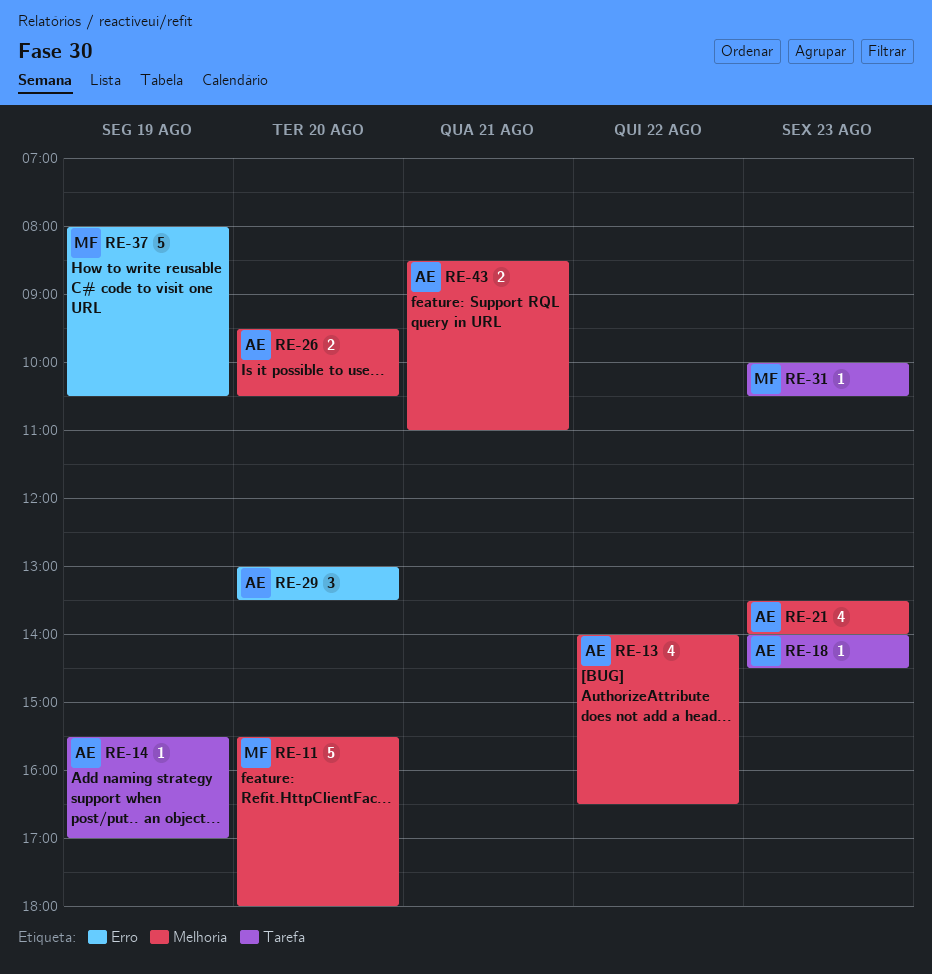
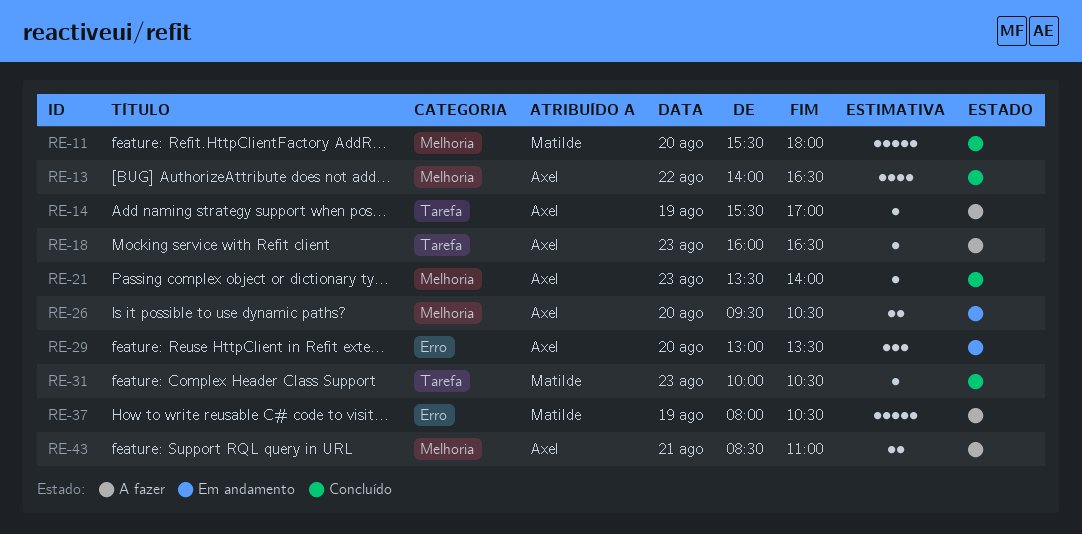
RE-18, begins: 14:00 -> 16:00
RE-18, ends: 14:30 -> 16:30
RE-21, estimate: 4 -> 1

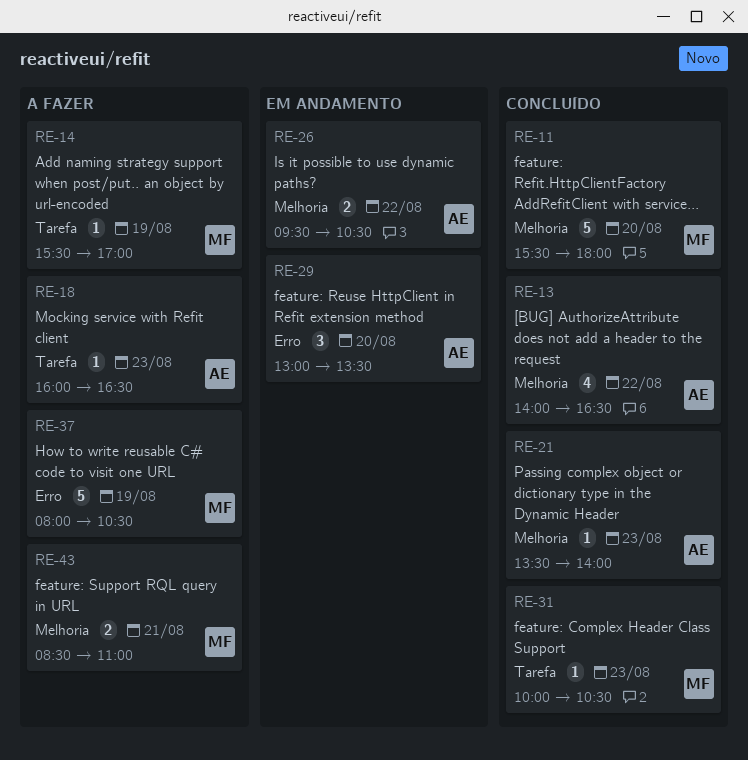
RE-14, owner: Axel -> Matilde
RE-26, day: Aug 20 -> Aug 22
RE-43, owner: Axel -> Matilde

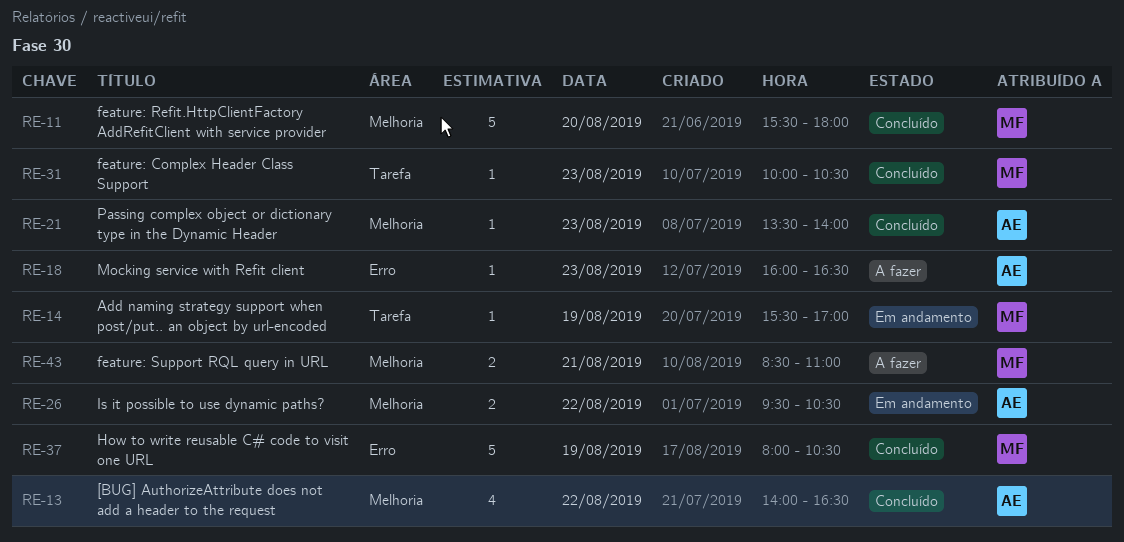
RE-14, status: A fazer -> Em andamento
RE-18, label: Tarefa -> Erro
RE-29: present -> none
RE-37, status: A fazer -> Concluído

